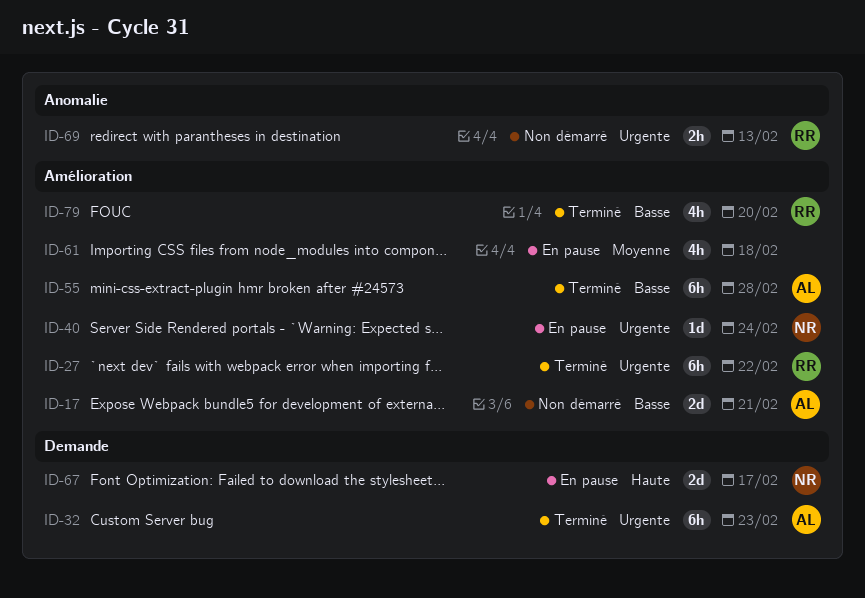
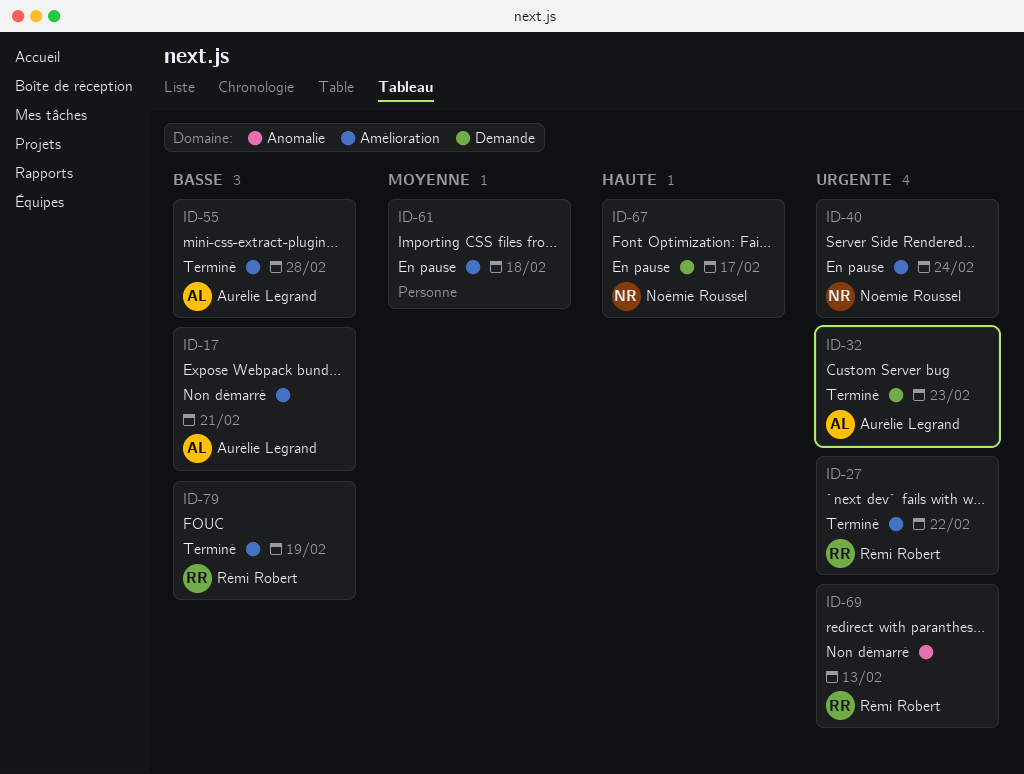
ID-79, due: Feb 20 -> Feb 19

